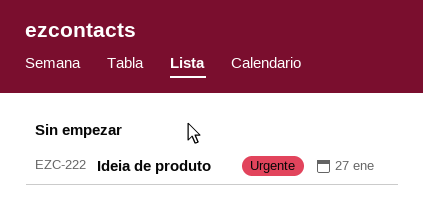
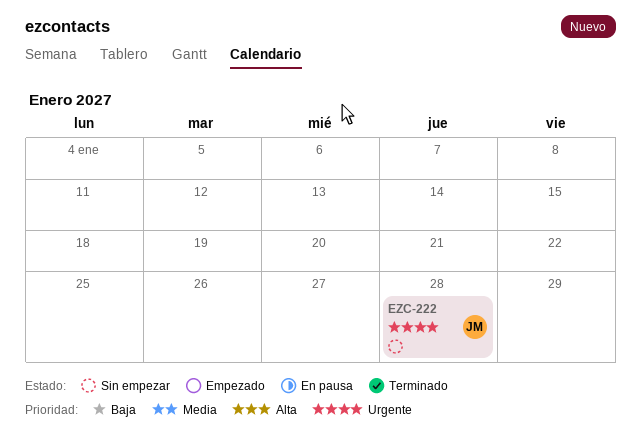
EZC-222, due: Jan 27 -> Jan 28

